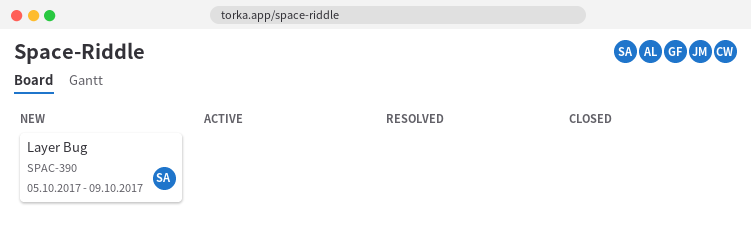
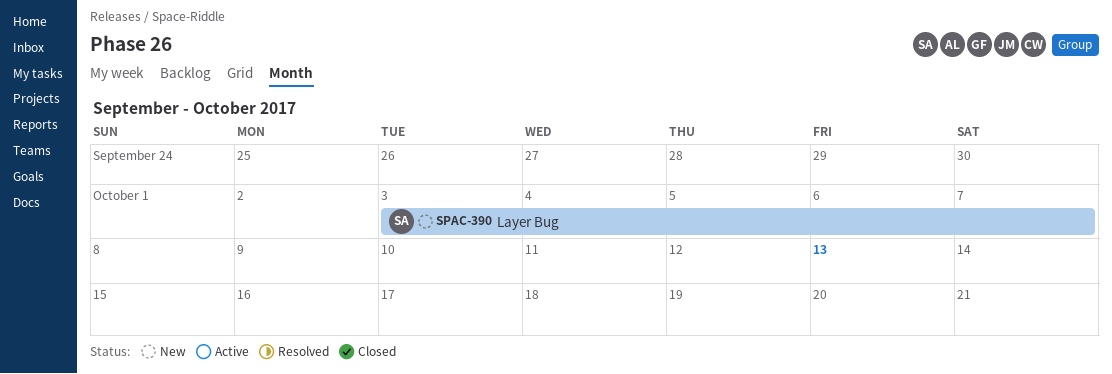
SPAC-390, start: Oct 5 -> Oct 3
SPAC-390, due: Oct 9 -> Oct 7

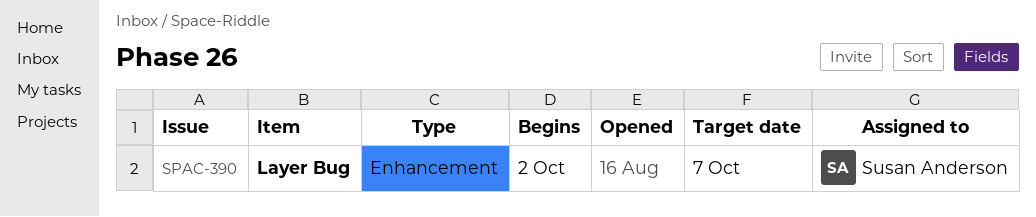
SPAC-390, start: Oct 3 -> Oct 2

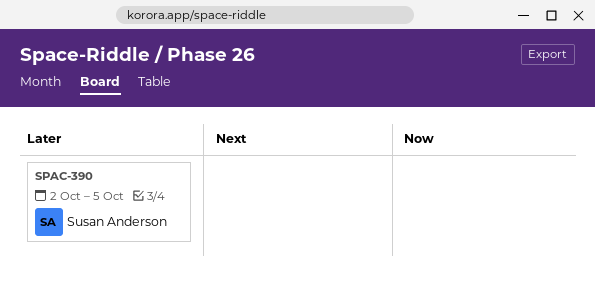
SPAC-390, due: Oct 7 -> Oct 5

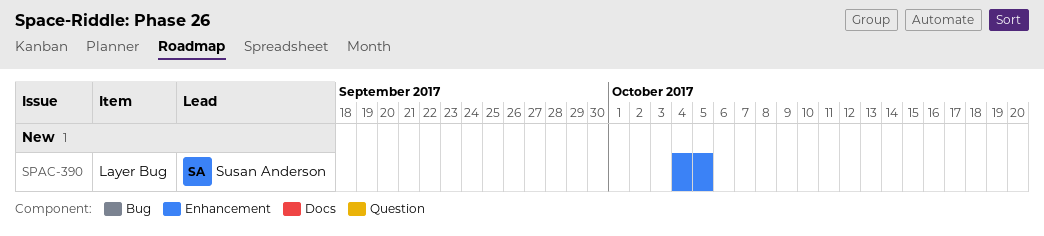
SPAC-390, start: Oct 2 -> Oct 4

